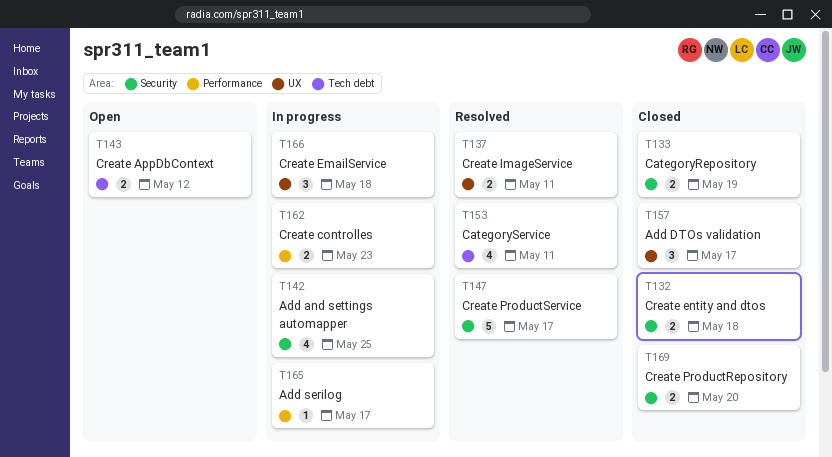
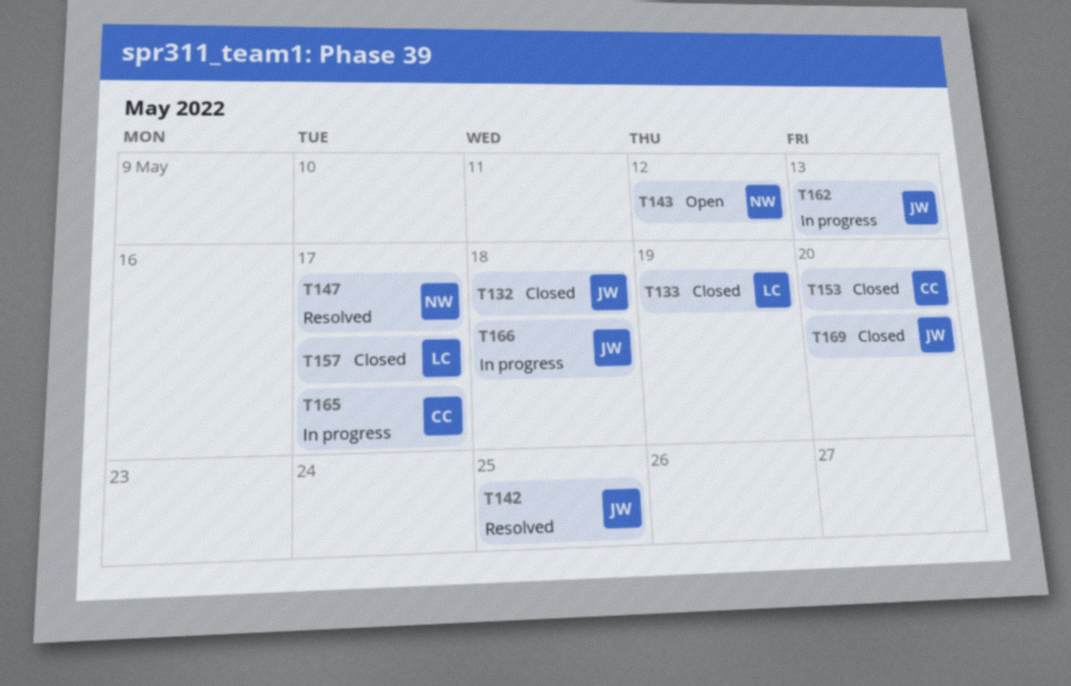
T137: present -> none
T142, status: In progress -> Resolved
T153, status: Resolved -> Closed
T153, due: May 11 -> May 20
T162, due: May 23 -> May 13

